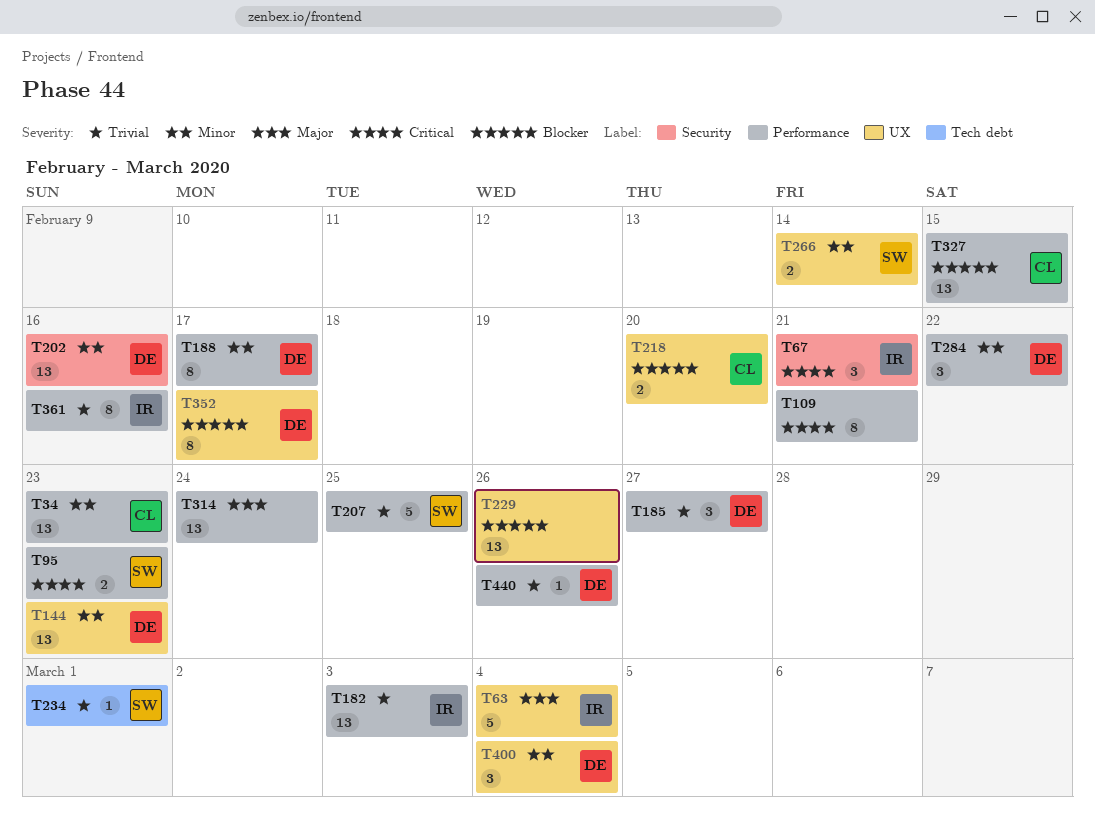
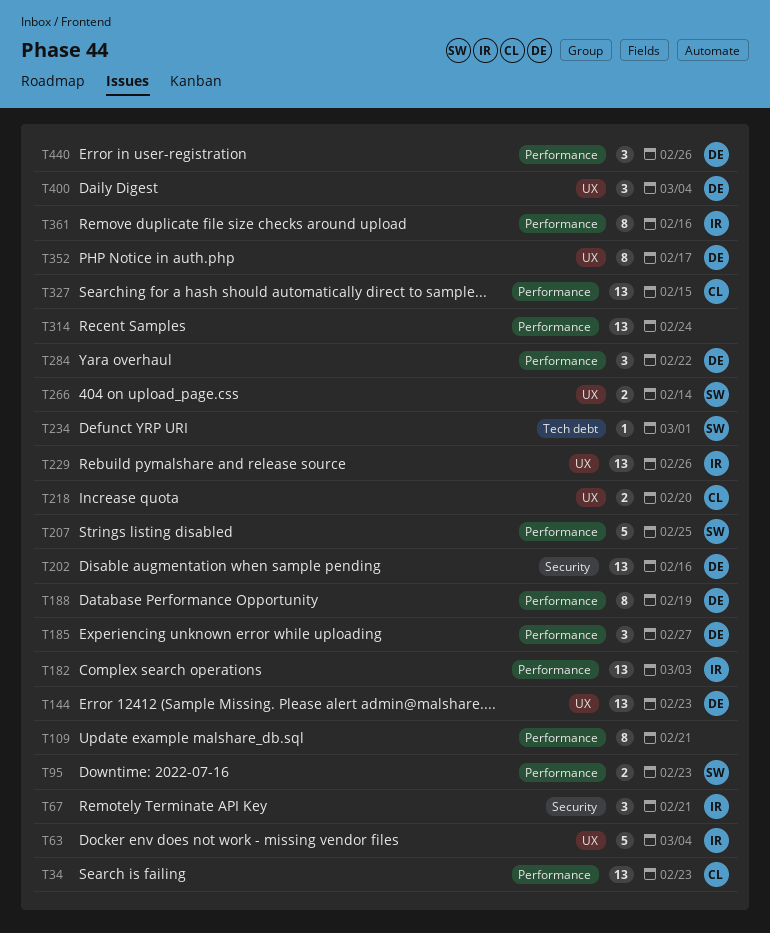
T188, due: Feb 17 -> Feb 19
T229, owner: none -> IR
T440, estimate: 1 -> 3

